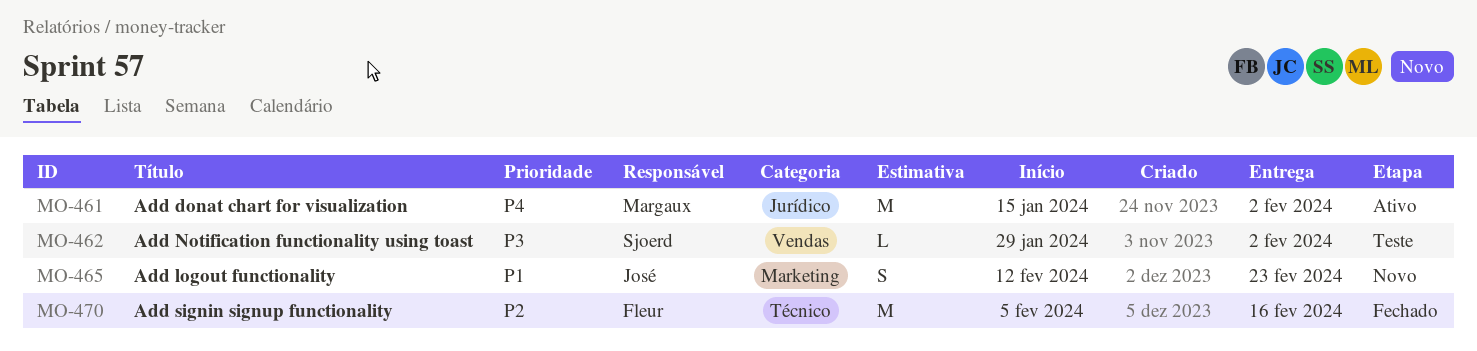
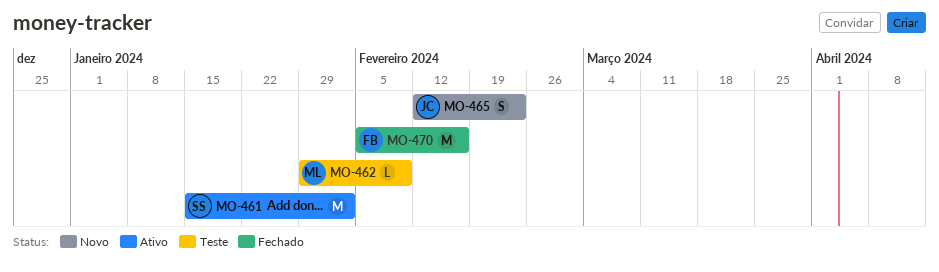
MO-461, owner: Margaux -> Sjoerd
MO-462, owner: Sjoerd -> Margaux
MO-462, due: Feb 2 -> Feb 9

